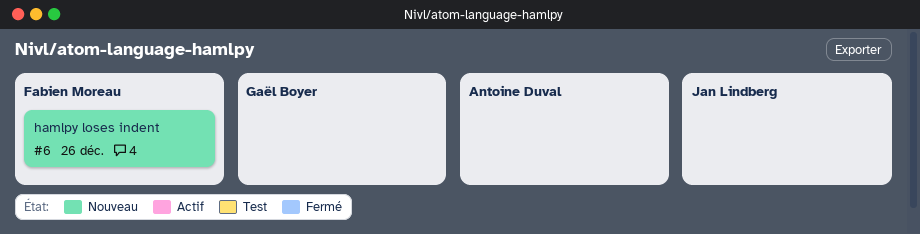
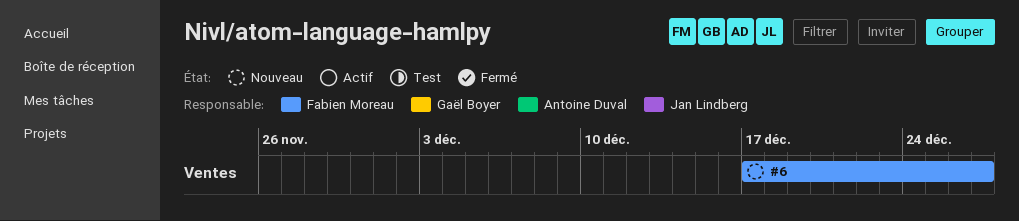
#6, due: Dec 26 -> Dec 27

